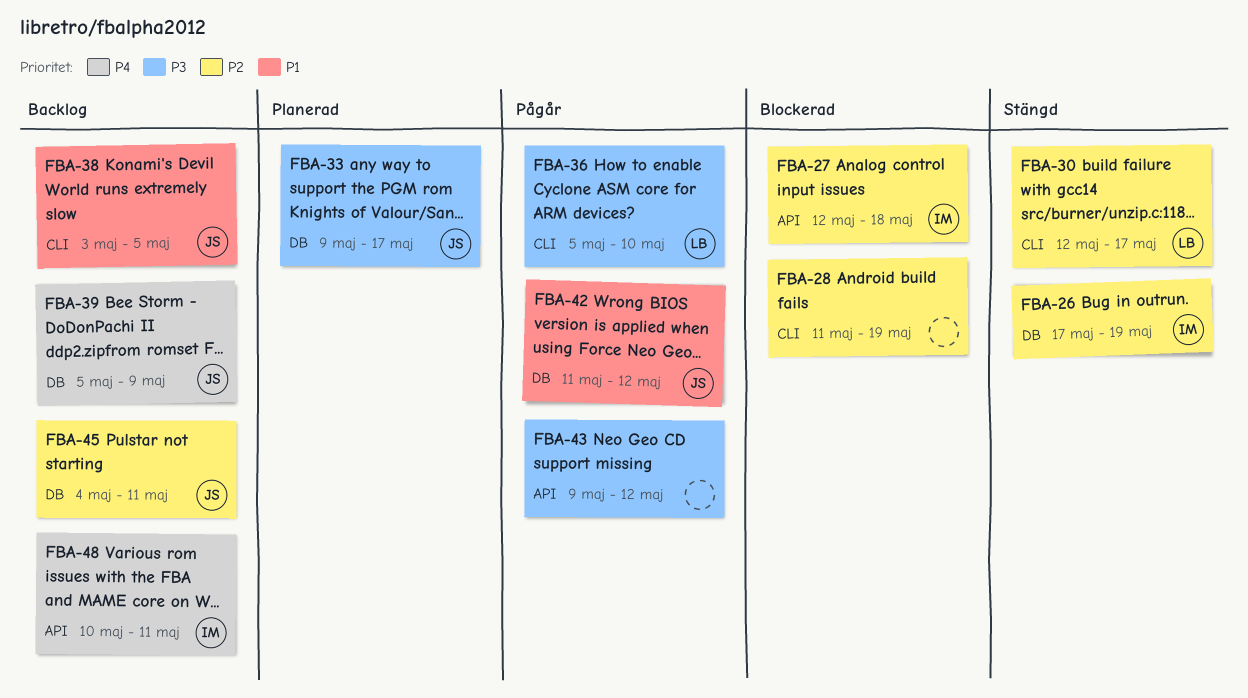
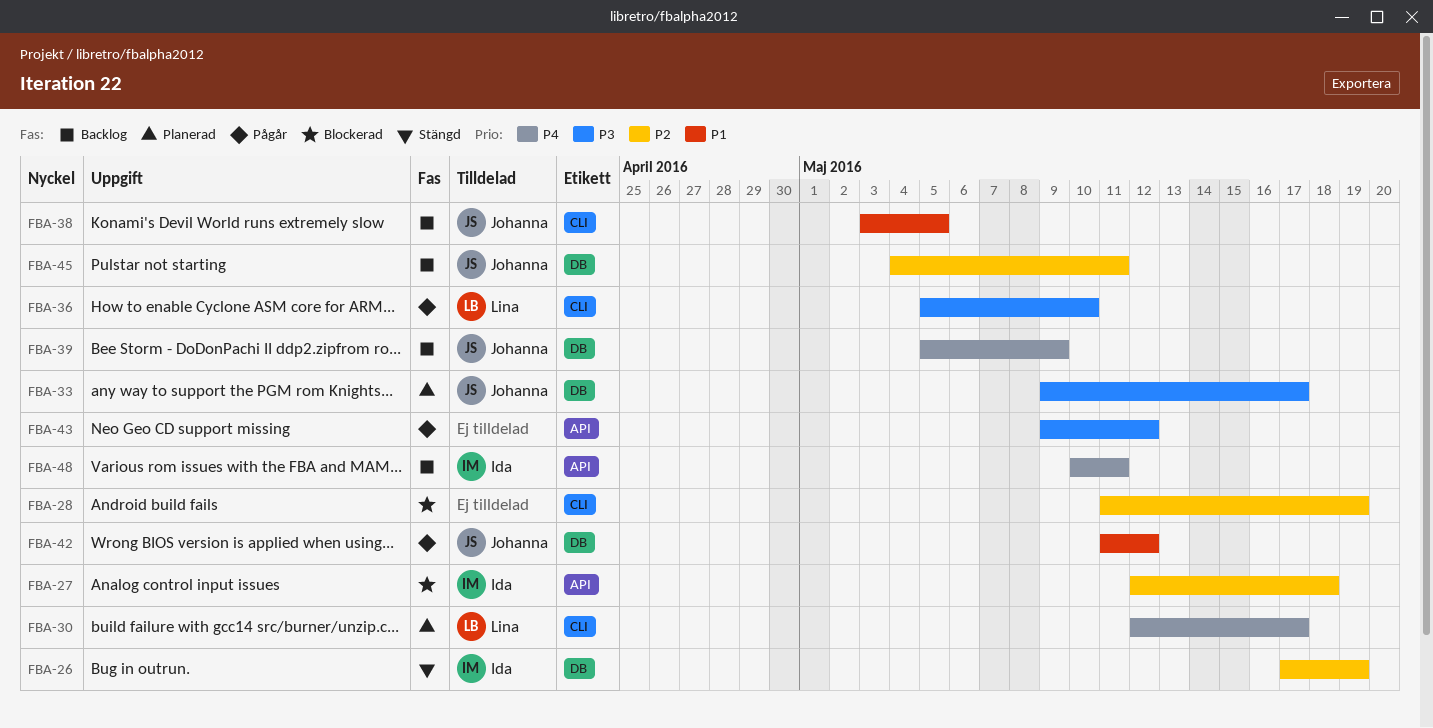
FBA-30, status: Stängd -> Planerad
FBA-30, priority: P2 -> P4

